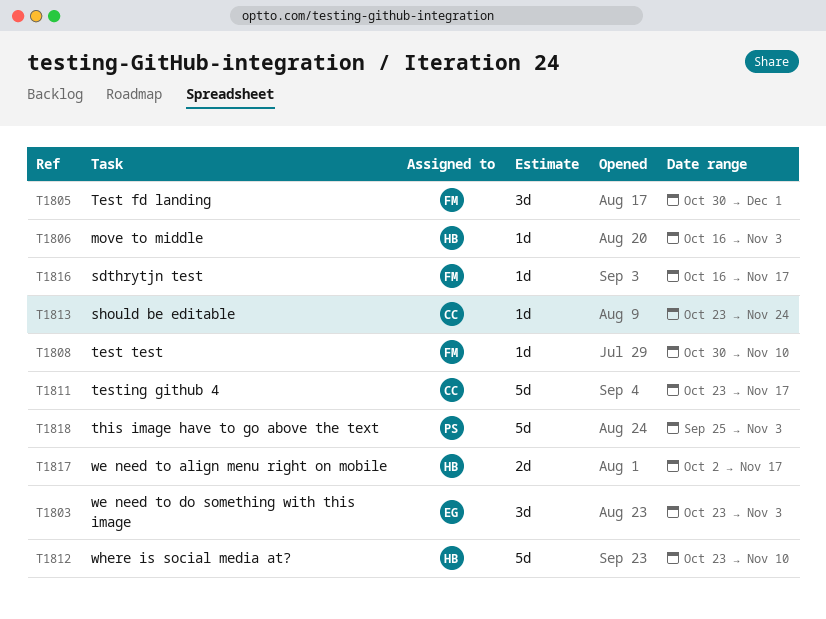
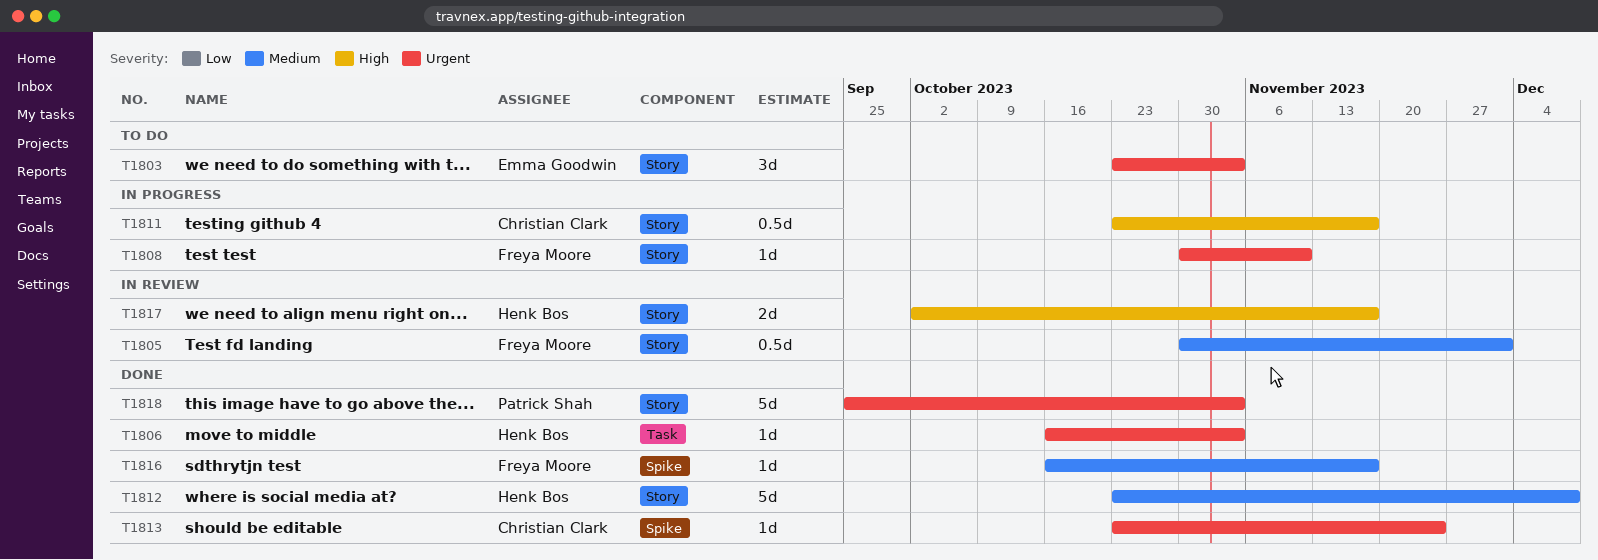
T1805, estimate: 3d -> 0.5d
T1811, estimate: 5d -> 0.5d
T1812, due: Nov 10 -> Dec 8

